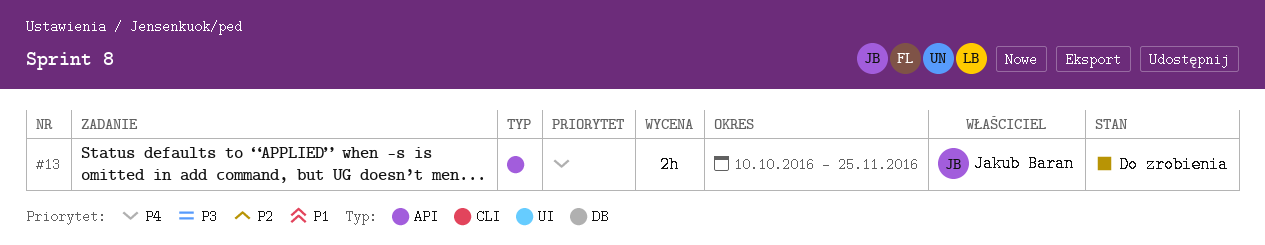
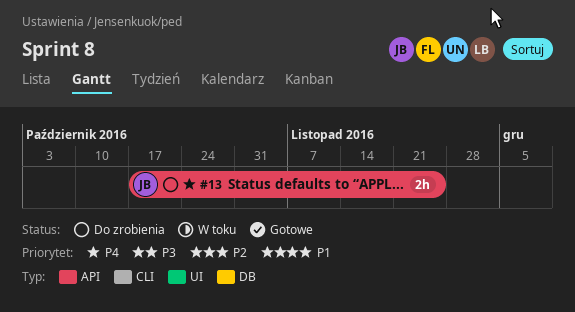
#13, start: Oct 10 -> Oct 17

